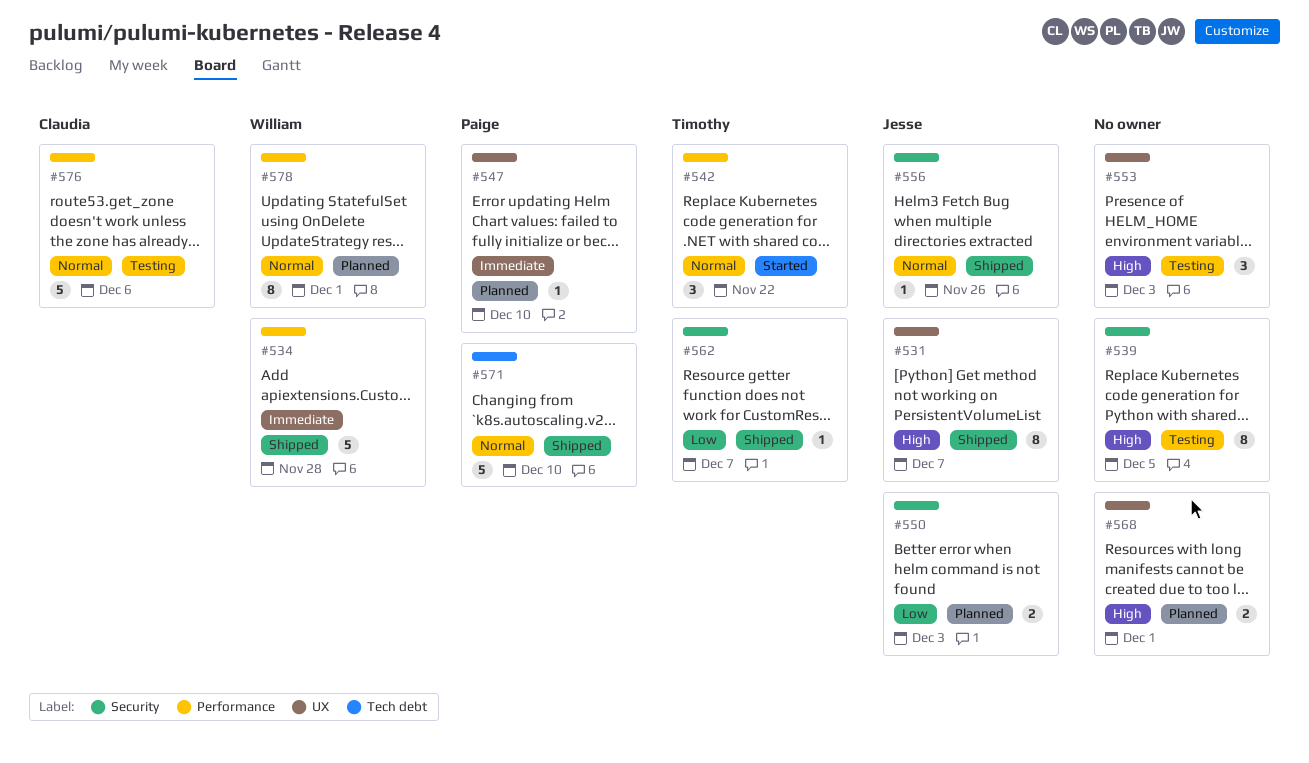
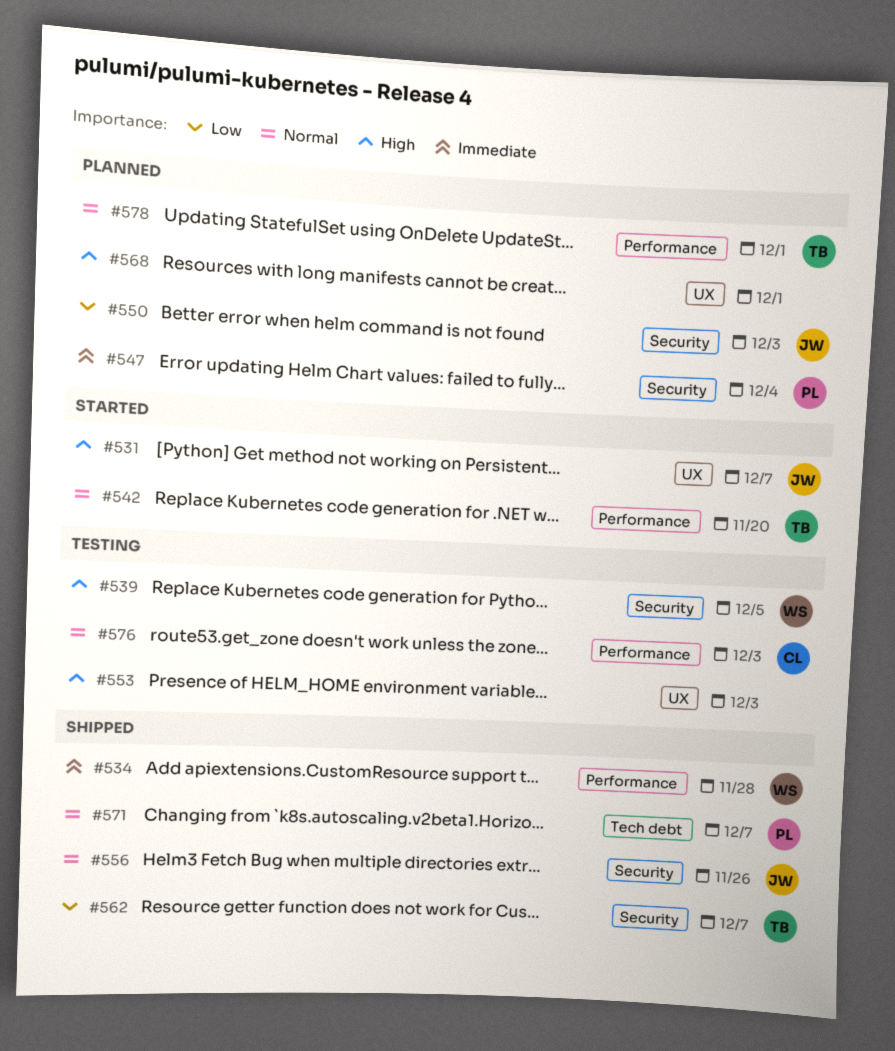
#531, status: Shipped -> Started
#539, owner: none -> William
#542, due: Nov 22 -> Nov 20
#547, label: UX -> Security
#547, due: Dec 10 -> Dec 4
#571, due: Dec 10 -> Dec 7
#576, due: Dec 6 -> Dec 3
#578, owner: William -> Timothy

